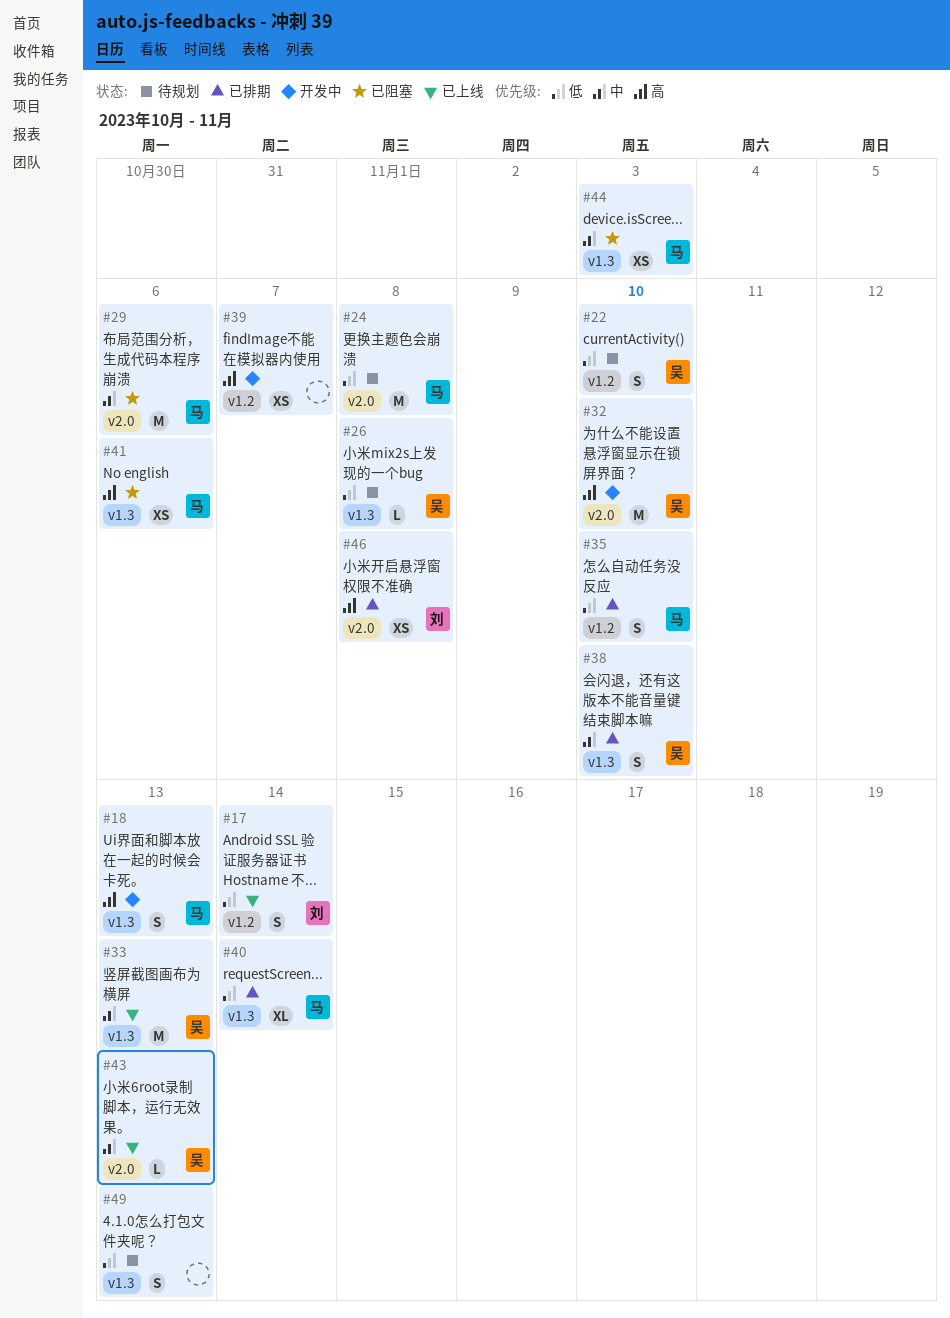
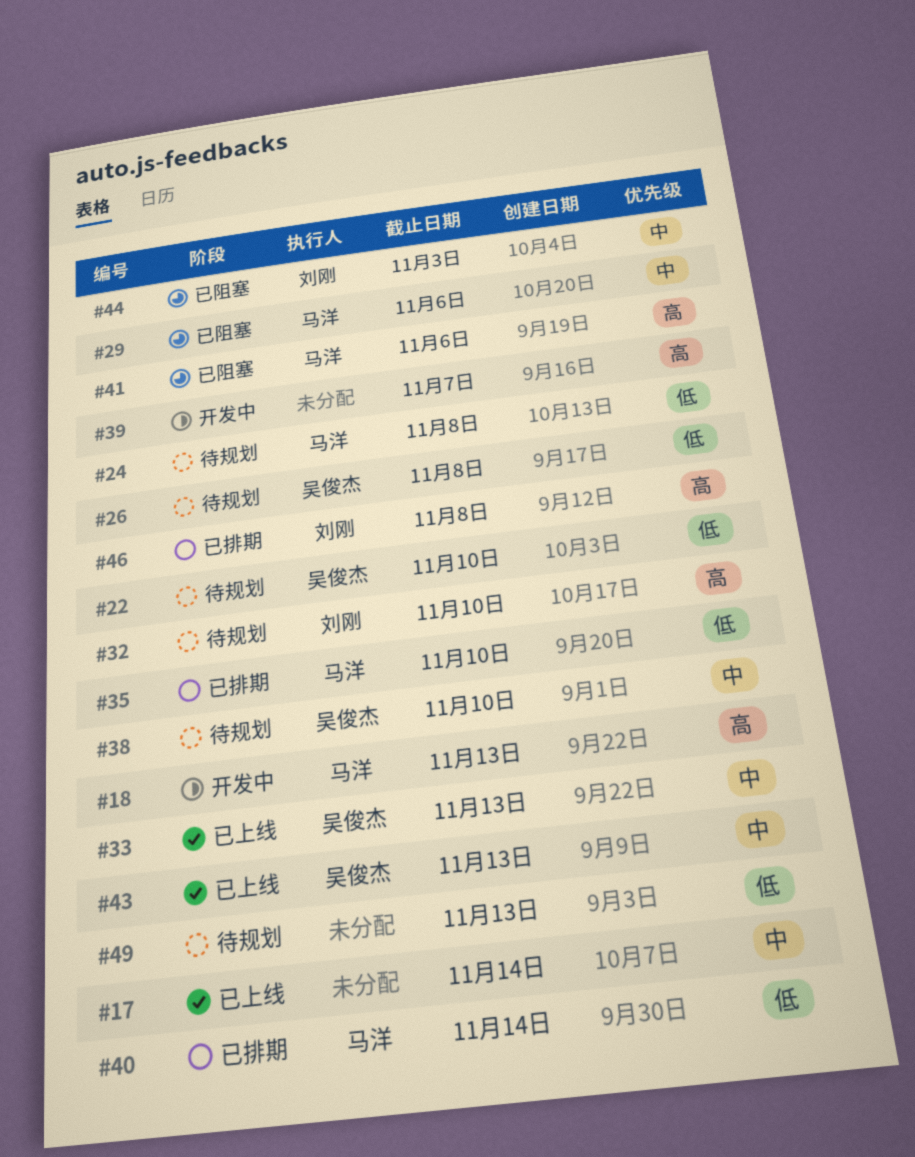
#17, owner: 刘刚 -> none
#17, priority: 低 -> 中
#32, status: 开发中 -> 待规划
#32, owner: 吴俊杰 -> 刘刚
#38, status: 已排期 -> 待规划
#44, owner: 马洋 -> 刘刚

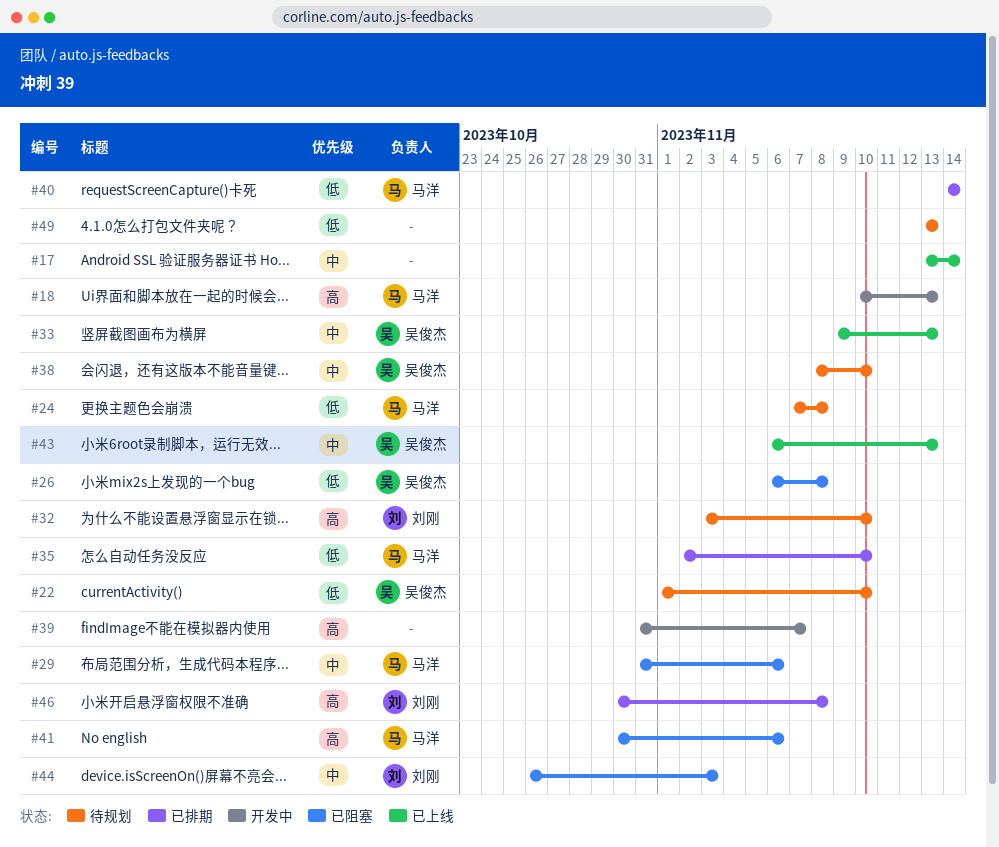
#26, status: 待规划 -> 已阻塞

